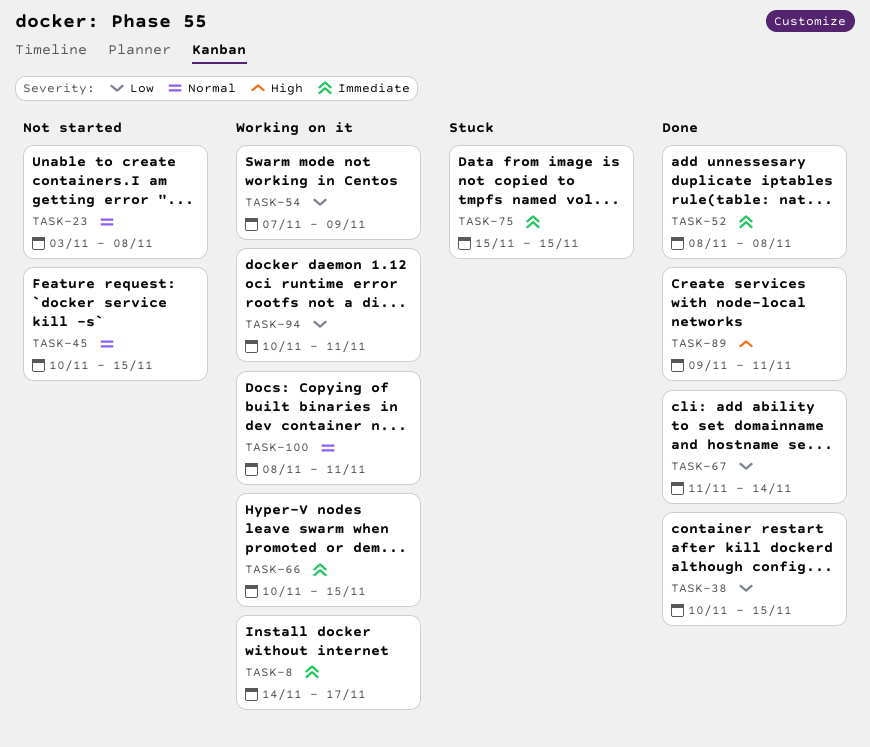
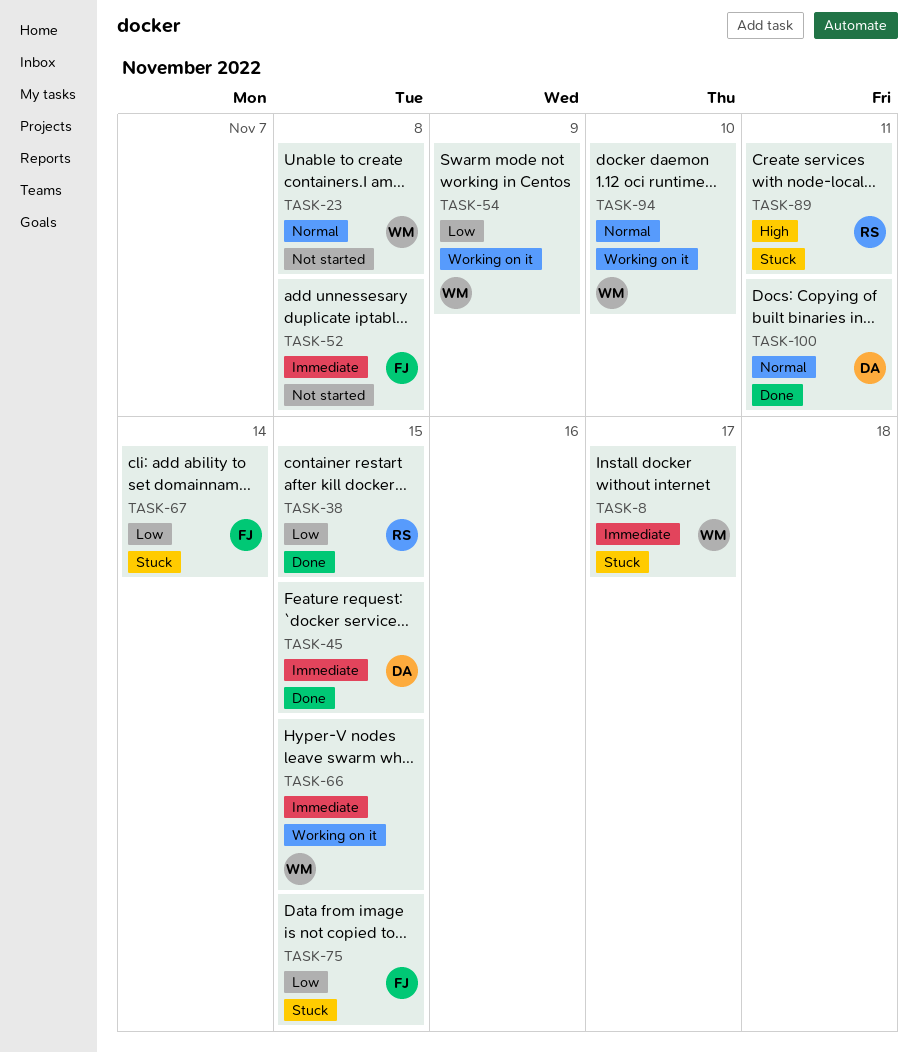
TASK-8, status: Working on it -> Stuck
TASK-45, status: Not started -> Done
TASK-45, priority: Normal -> Immediate
TASK-52, status: Done -> Not started
TASK-67, status: Done -> Stuck
TASK-75, priority: Immediate -> Low
TASK-89, status: Done -> Stuck
TASK-94, priority: Low -> Normal
TASK-94, due: Nov 11 -> Nov 10
TASK-100, status: Working on it -> Done

